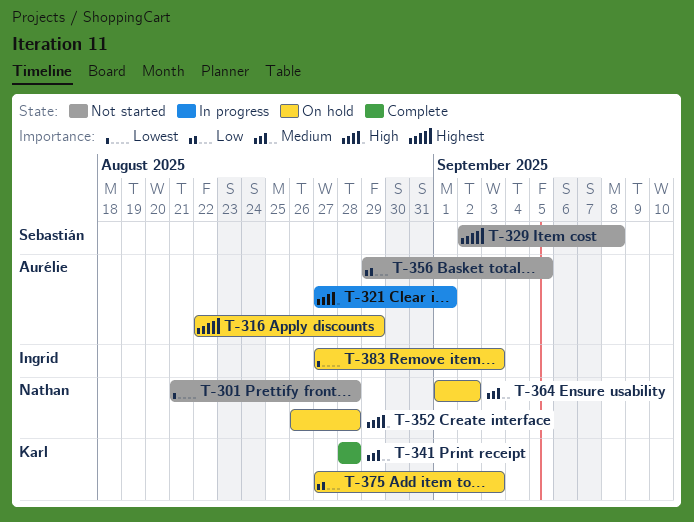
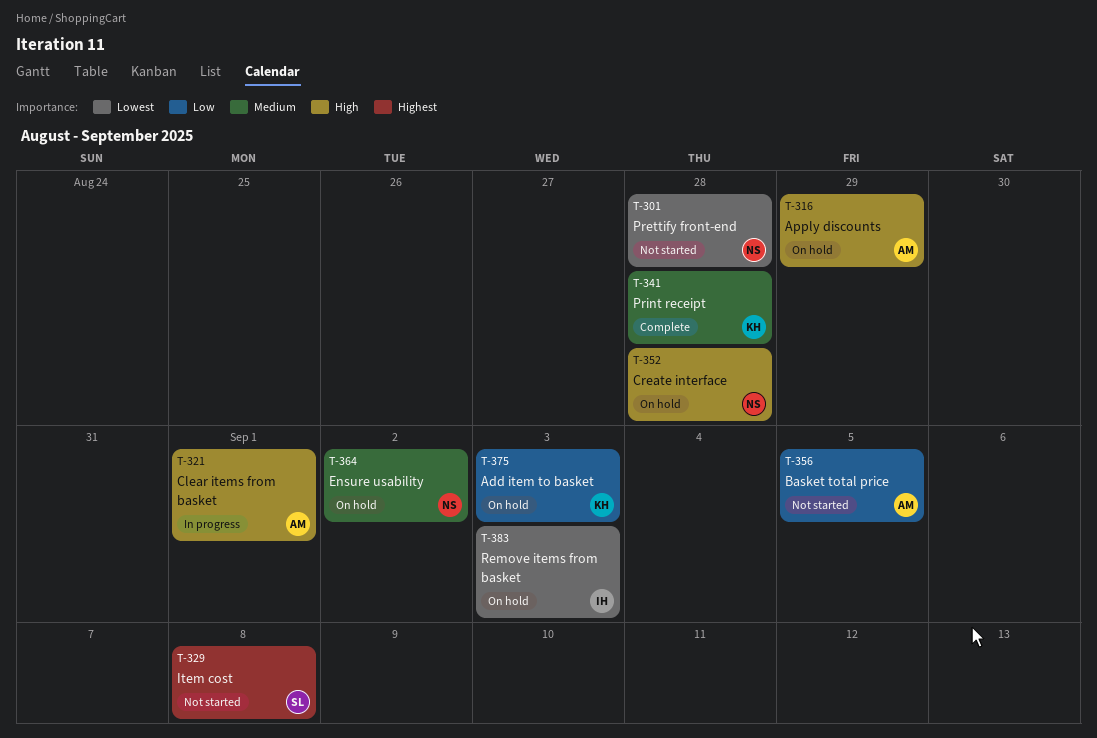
T-316, priority: Highest -> High

